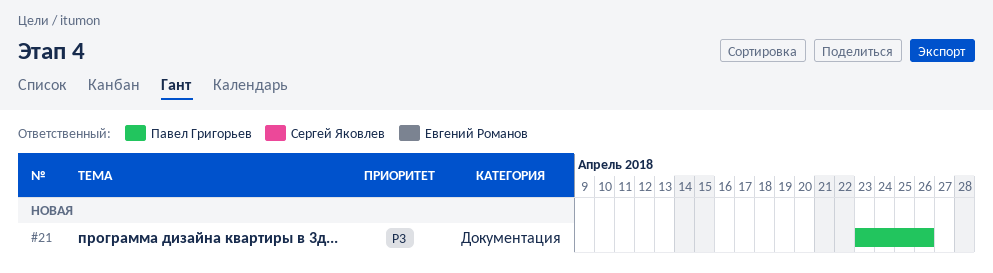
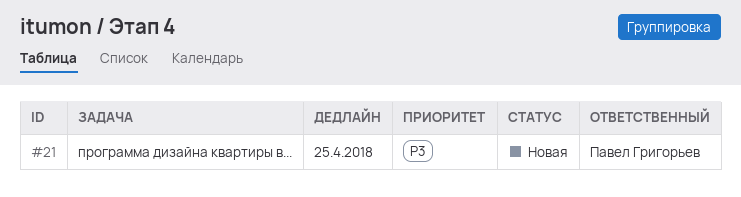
#21, due: Apr 26 -> Apr 25

